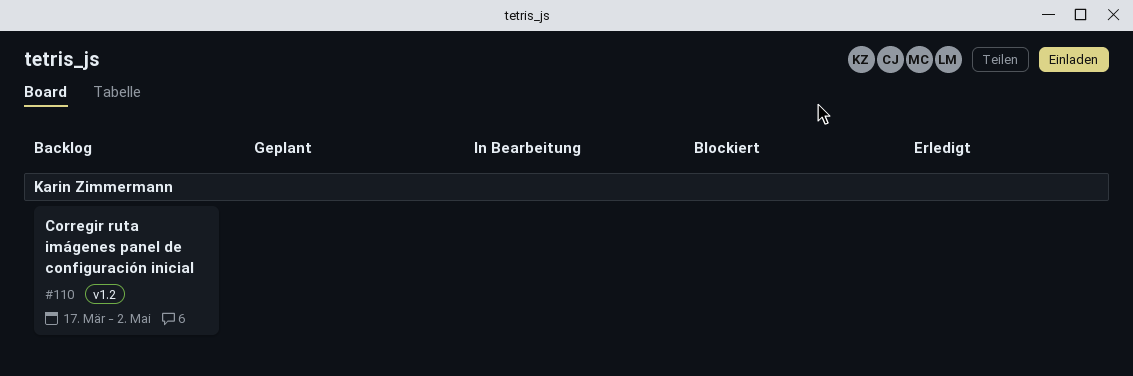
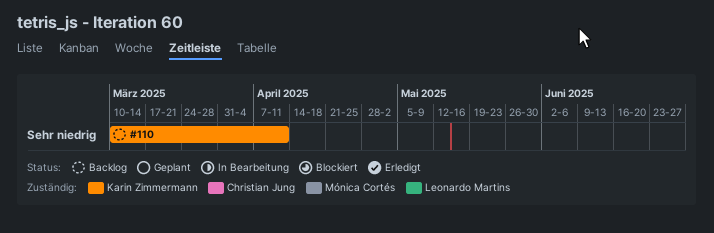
#110, start: Mar 17 -> Mar 10
#110, due: May 2 -> Apr 11

